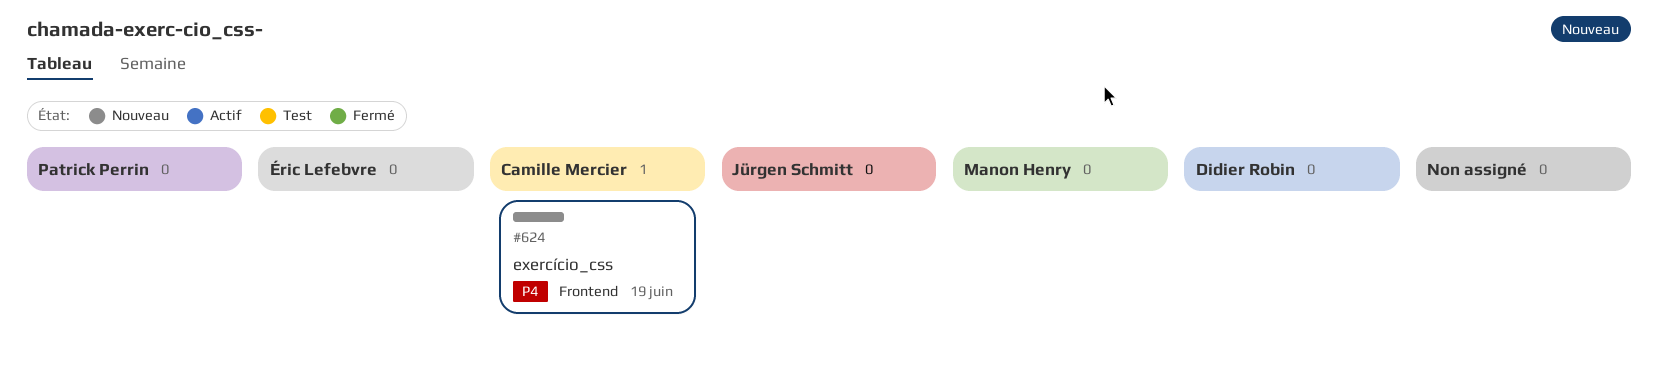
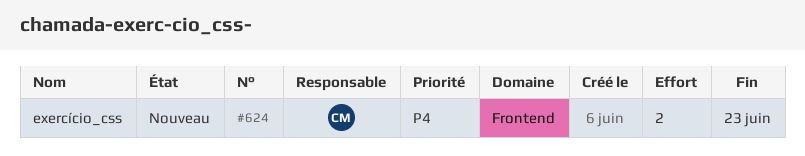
#624, due: Jun 19 -> Jun 23

